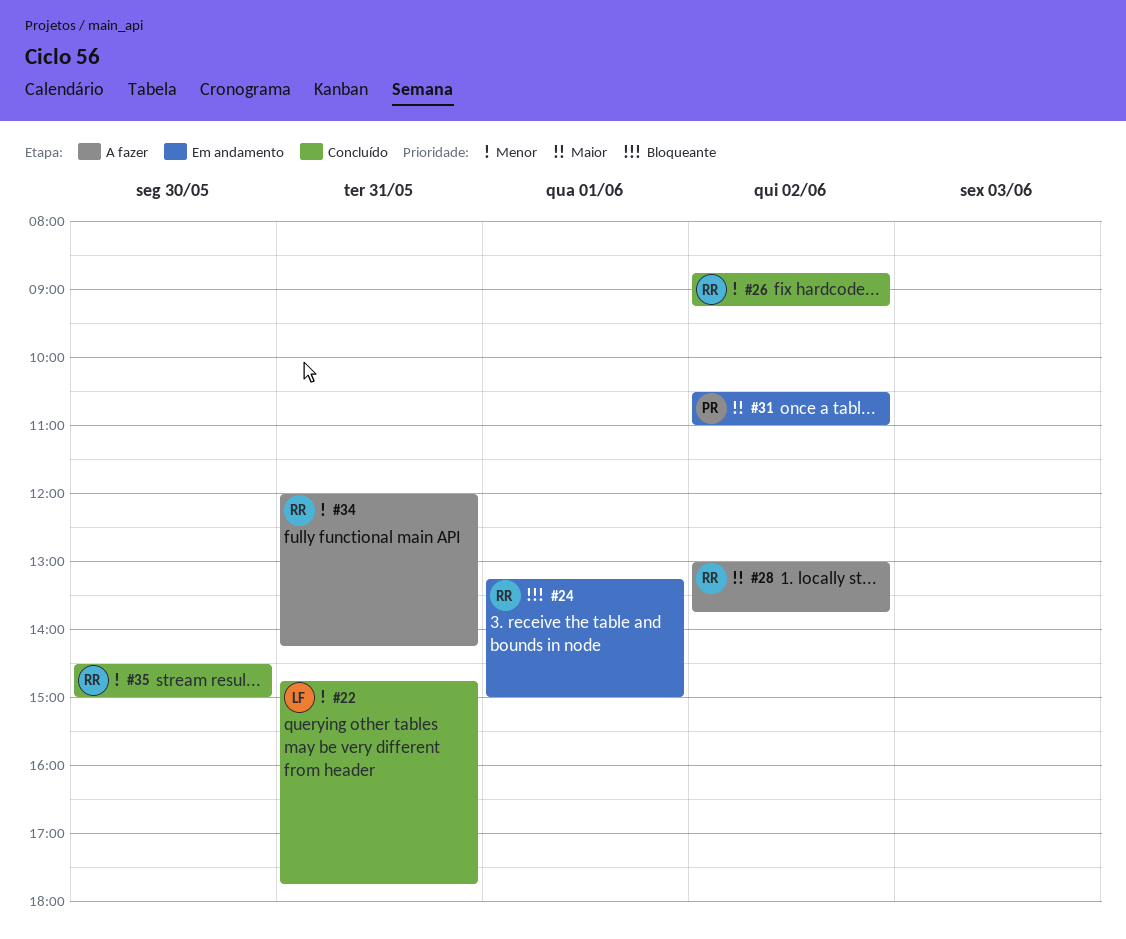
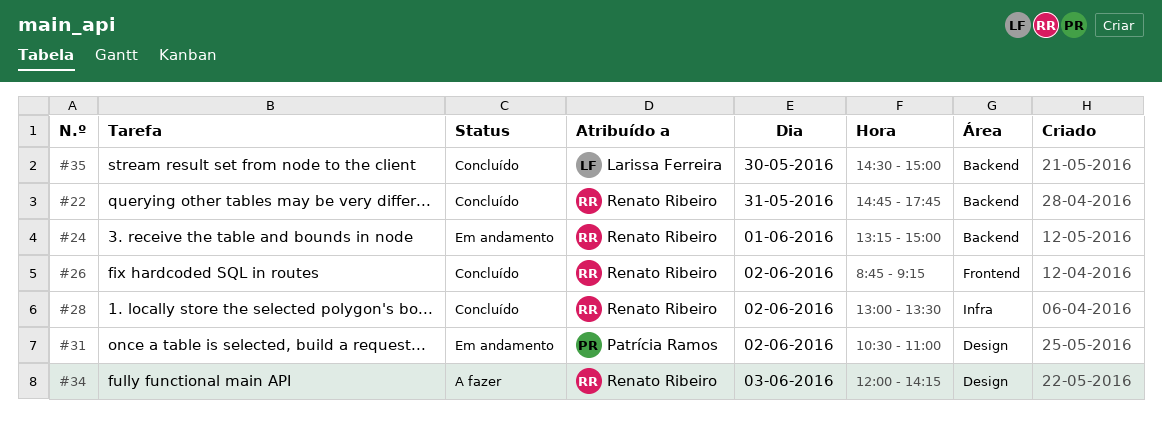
#22, owner: Larissa Ferreira -> Renato Ribeiro
#28, status: A fazer -> Concluído
#28, ends: 13:45 -> 13:30
#34, day: May 31 -> Jun 3
#35, owner: Renato Ribeiro -> Larissa Ferreira

